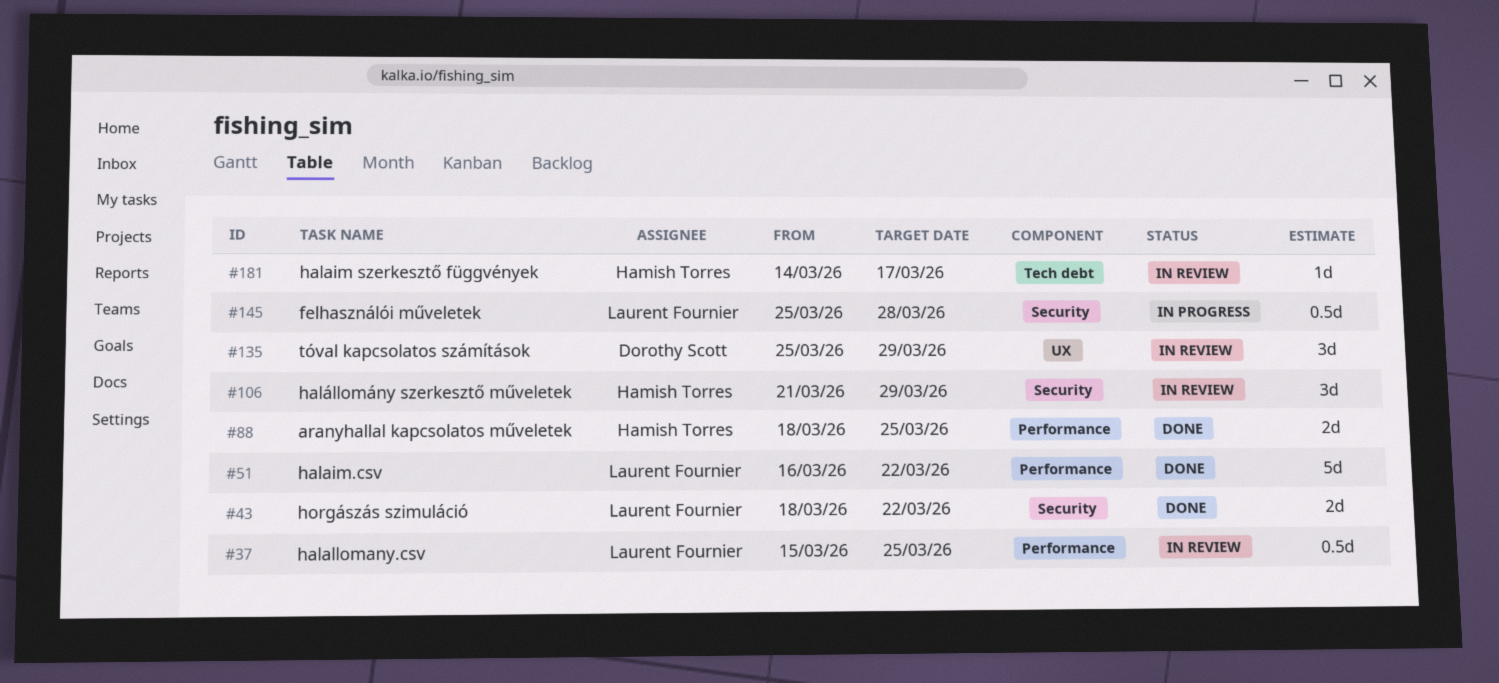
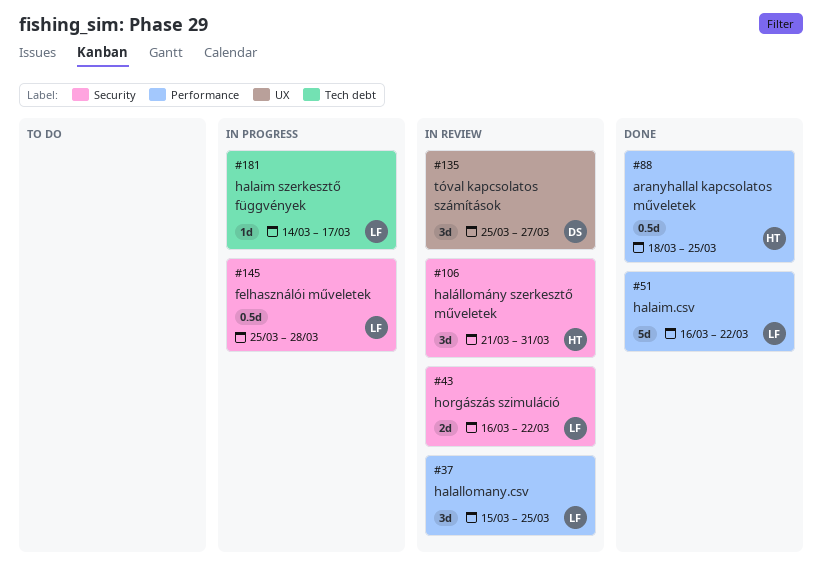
#37, estimate: 0.5d -> 3d
#43, status: Done -> In review
#43, start: Mar 18 -> Mar 16
#88, estimate: 2d -> 0.5d
#106, due: Mar 29 -> Mar 31
#135, due: Mar 29 -> Mar 27
#181, status: In review -> In progress
#181, owner: Hamish Torres -> Laurent Fournier

